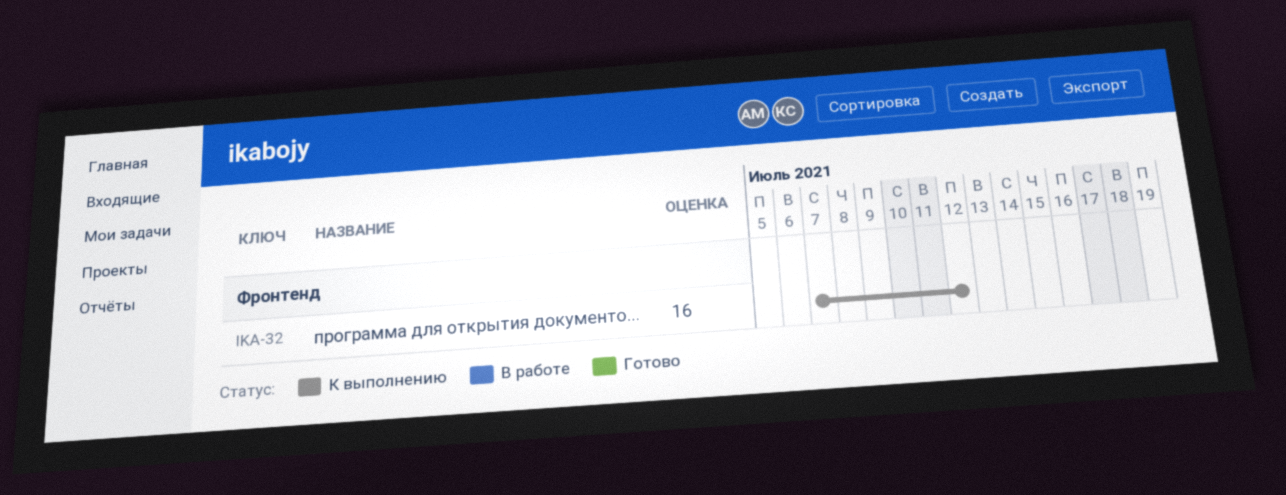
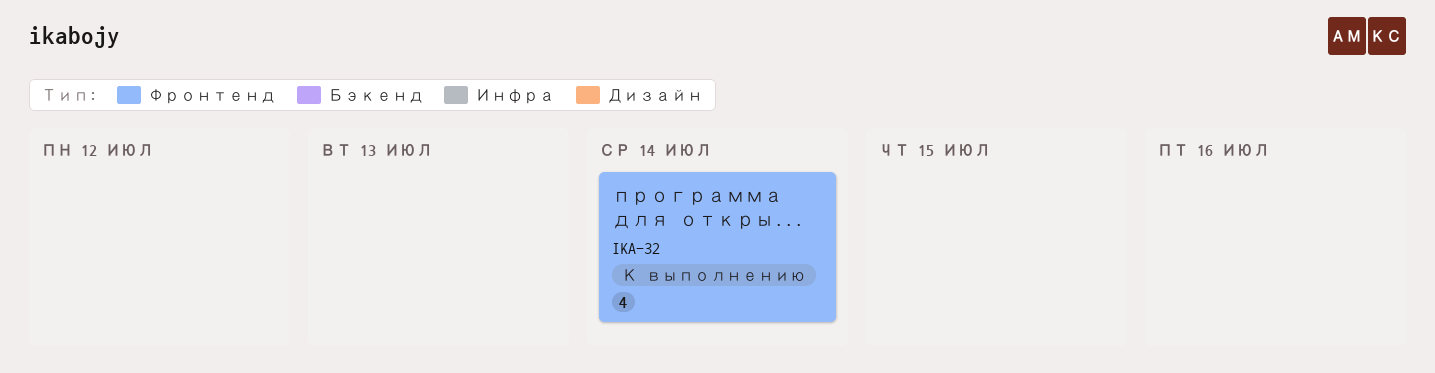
IKA-32, estimate: 16 -> 4
IKA-32, due: Jul 12 -> Jul 14

